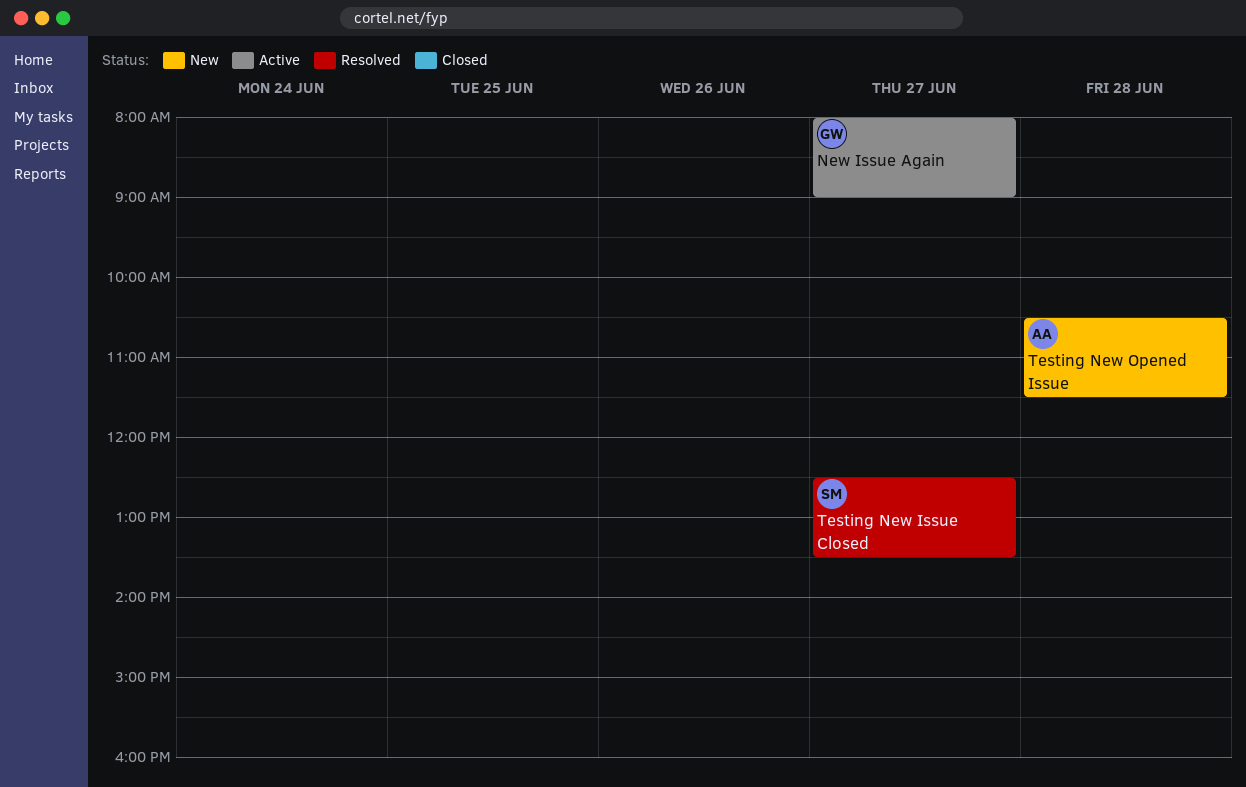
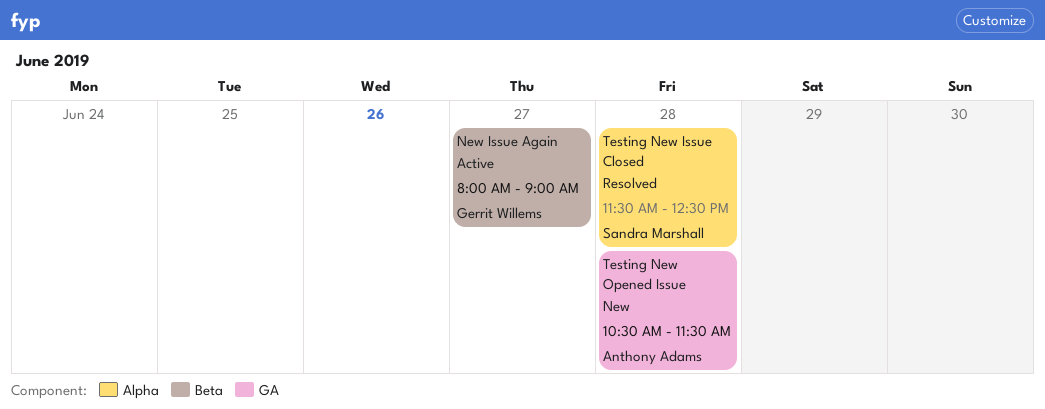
Testing New Issue Closed, day: Jun 27 -> Jun 28
Testing New Issue Closed, begins: 12:30 -> 11:30
Testing New Issue Closed, ends: 13:30 -> 12:30

